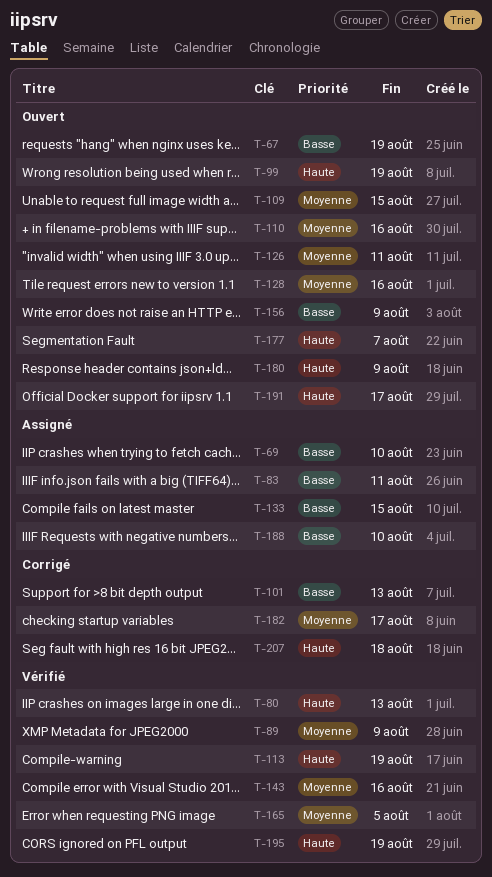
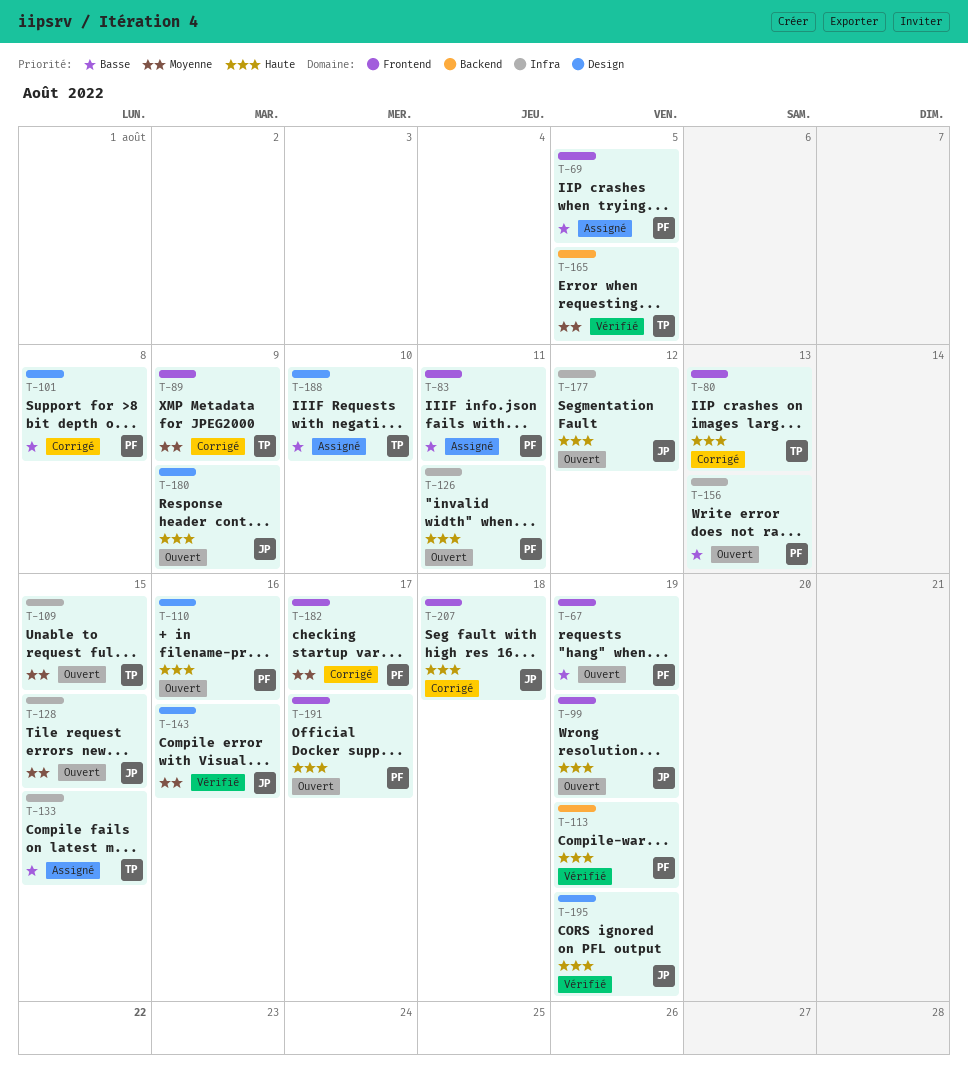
T-69, due: Aug 10 -> Aug 5
T-80, status: Vérifié -> Corrigé
T-89, status: Vérifié -> Corrigé
T-101, due: Aug 13 -> Aug 8
T-110, priority: Moyenne -> Haute
T-126, priority: Moyenne -> Haute
T-128, due: Aug 16 -> Aug 15
T-156, due: Aug 9 -> Aug 13
T-177, due: Aug 7 -> Aug 12

